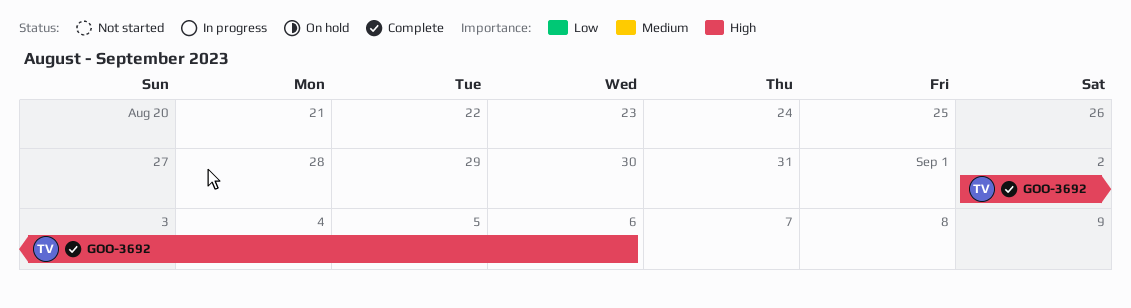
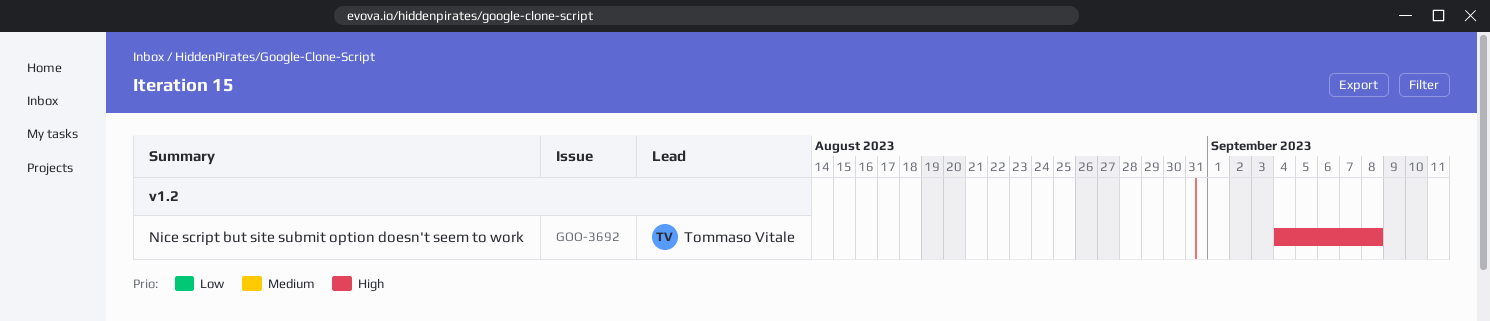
GOO-3692, start: Sep 2 -> Sep 4
GOO-3692, due: Sep 6 -> Sep 8

